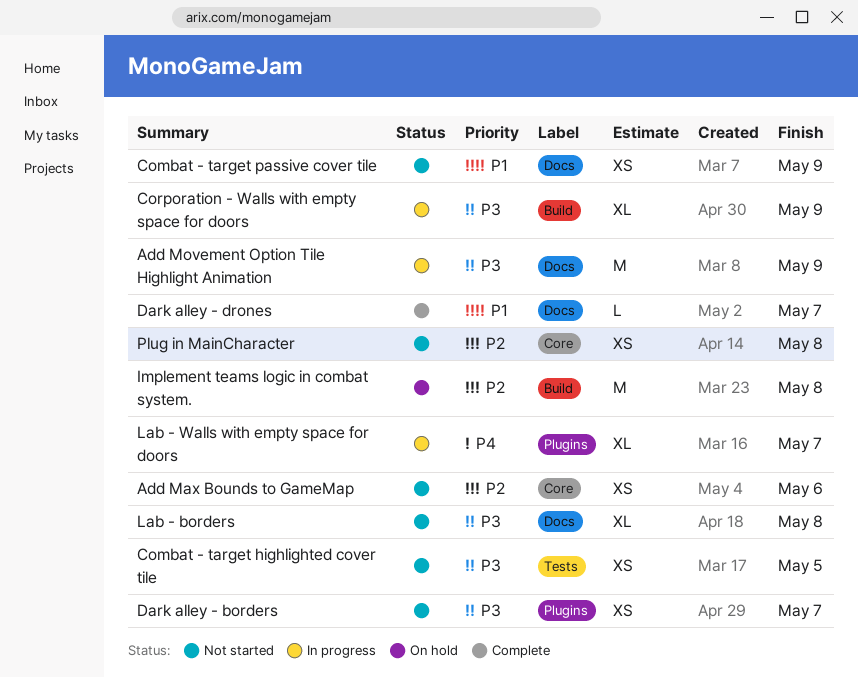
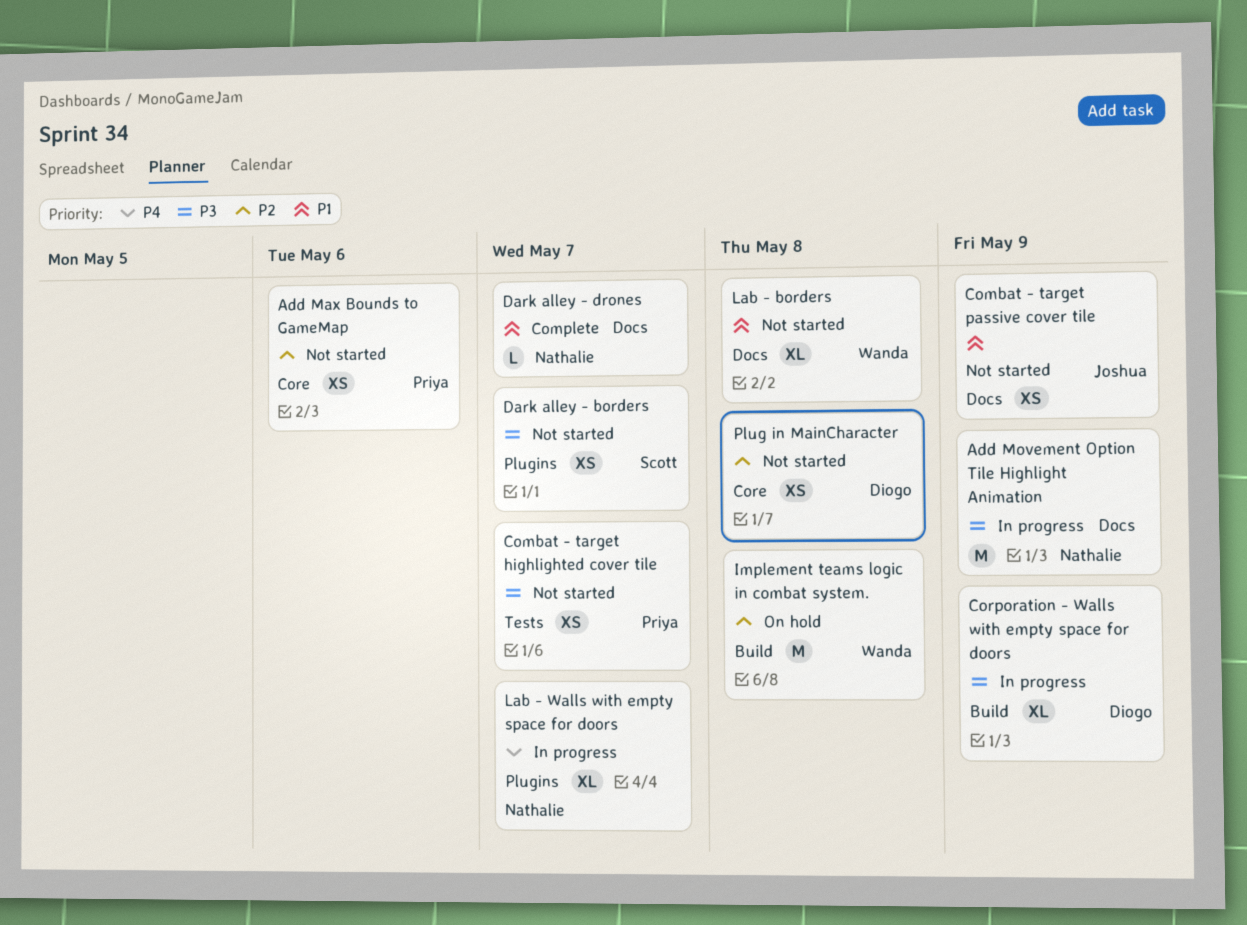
Combat - target highlighted cover tile, due: May 5 -> May 7
Lab - borders, priority: P3 -> P1

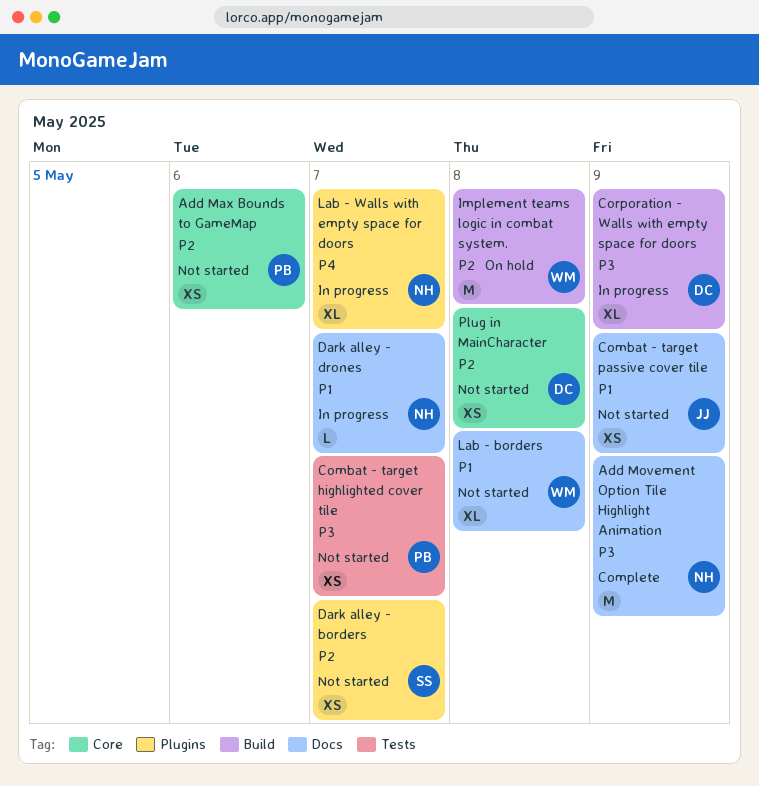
Add Movement Option Tile Highlight Animation, status: In progress -> Complete
Dark alley - borders, priority: P3 -> P2
Dark alley - drones, status: Complete -> In progress

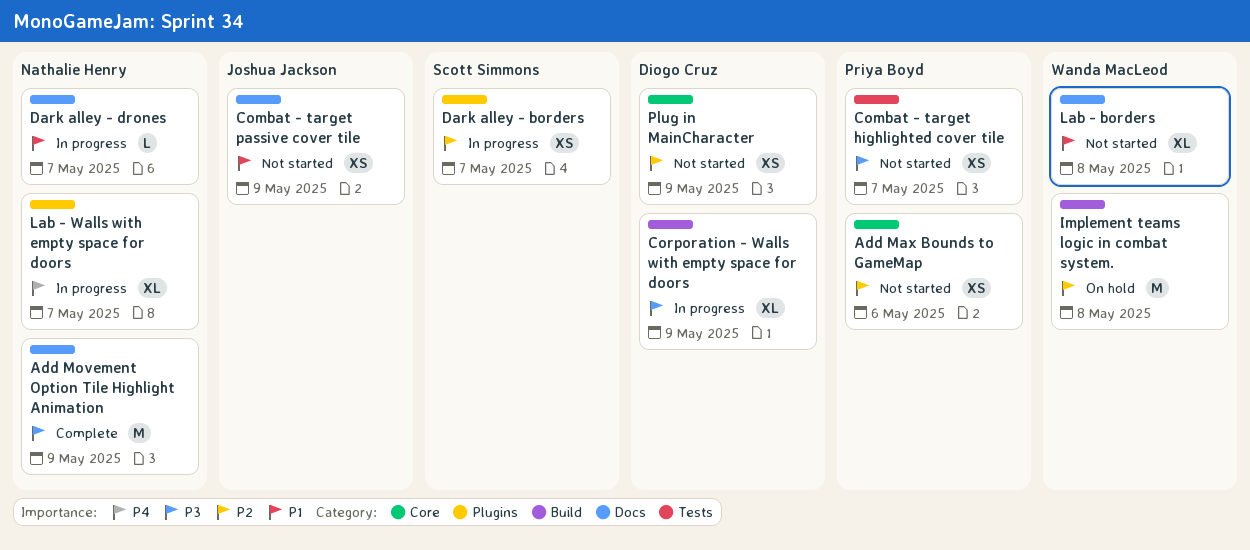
Dark alley - borders, status: Not started -> In progress
Plug in MainCharacter, due: May 8 -> May 9

